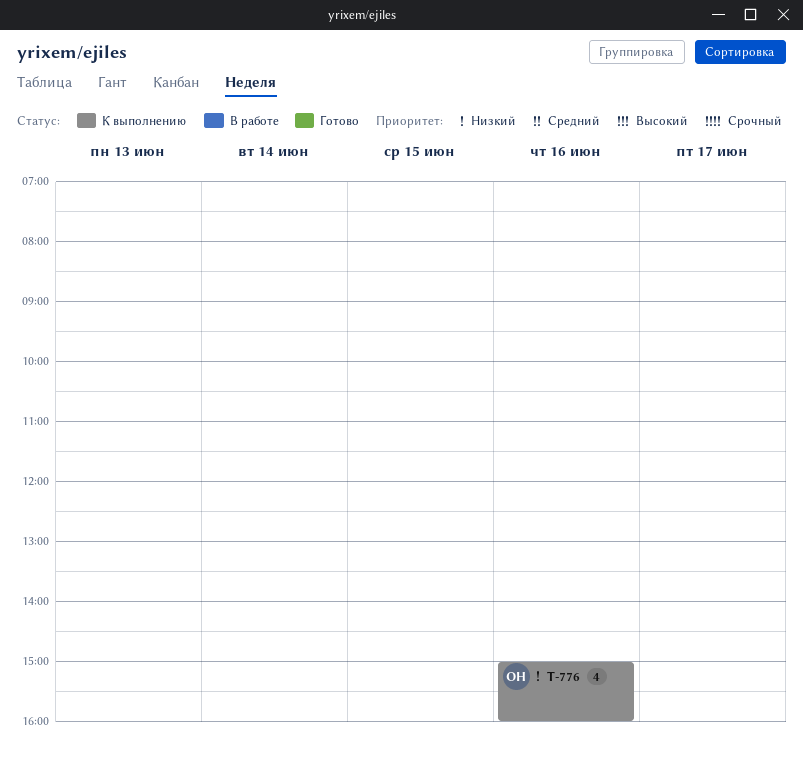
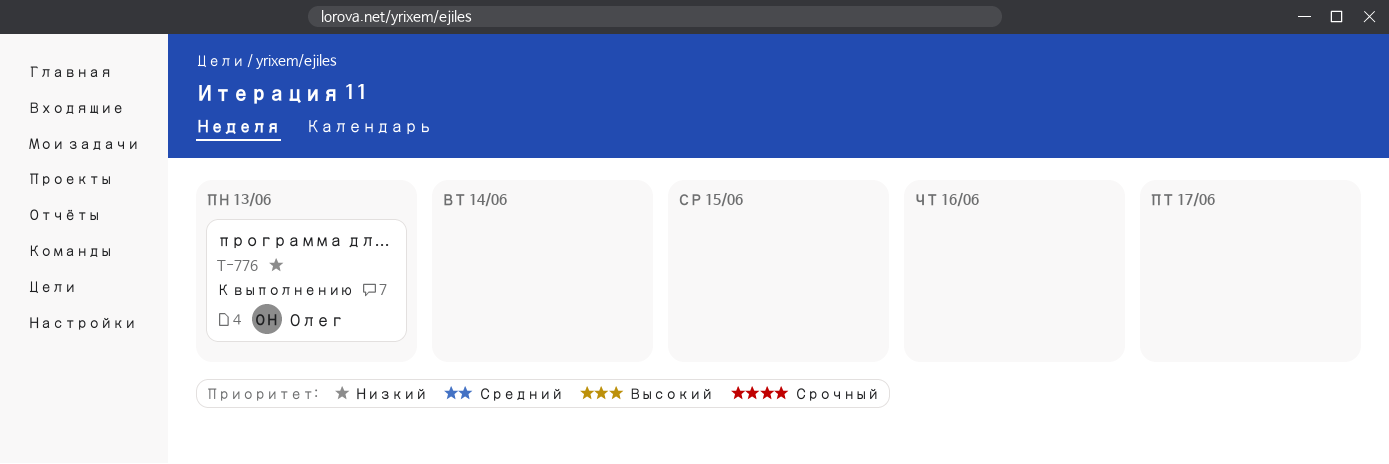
T-776, day: Jun 16 -> Jun 13

